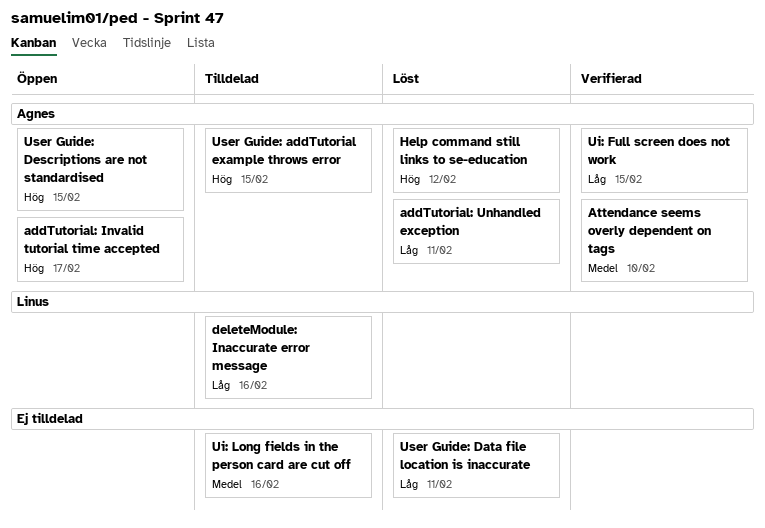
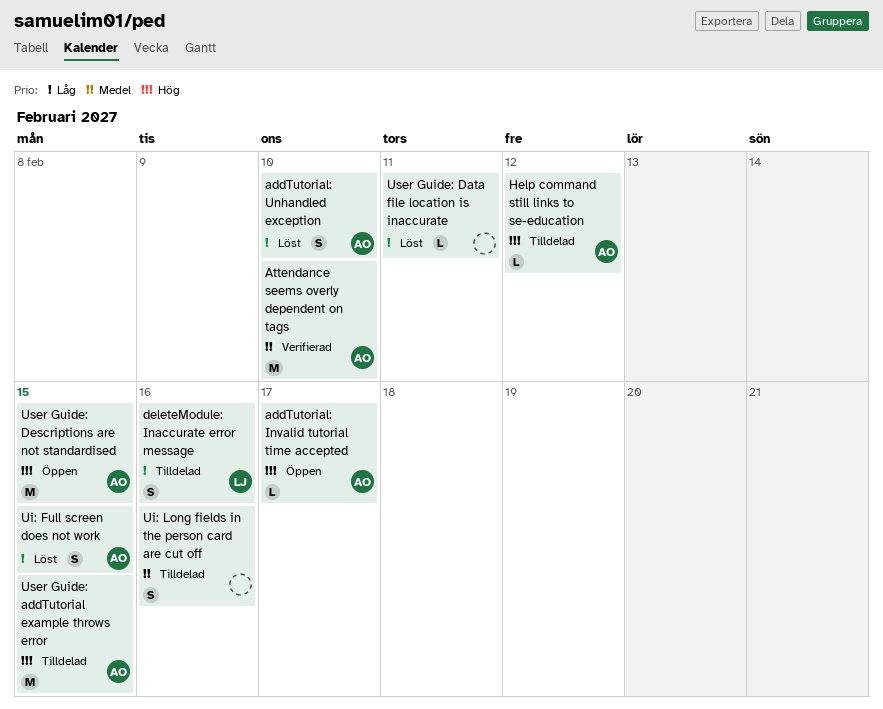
addTutorial: Unhandled exception, due: Feb 11 -> Feb 10
Help command still links to se-education, status: Löst -> Tilldelad
Ui: Full screen does not work, status: Verifierad -> Löst

